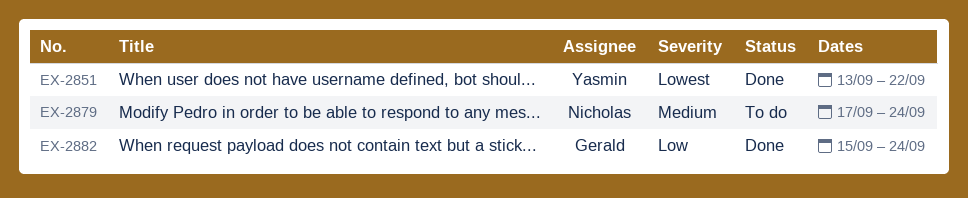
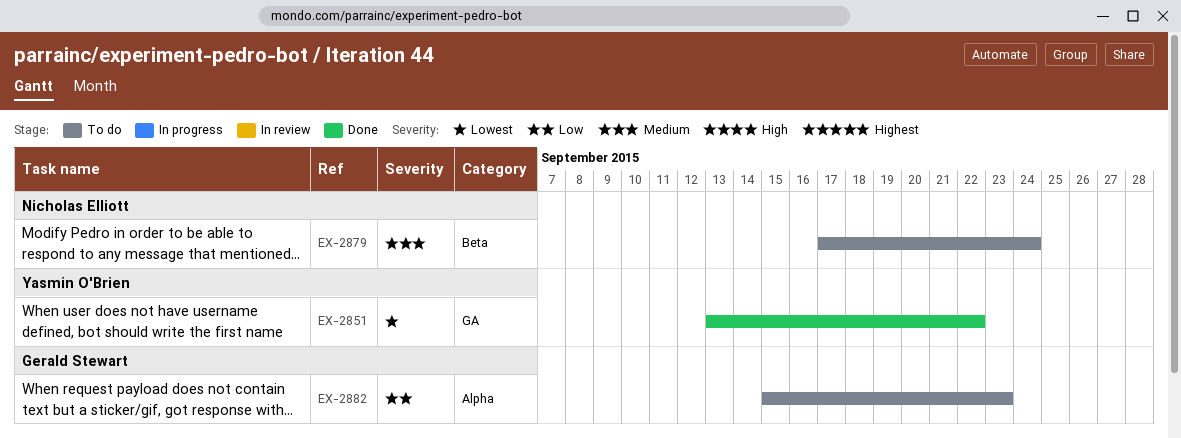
EX-2882, status: Done -> To do
EX-2882, due: Sep 24 -> Sep 23

